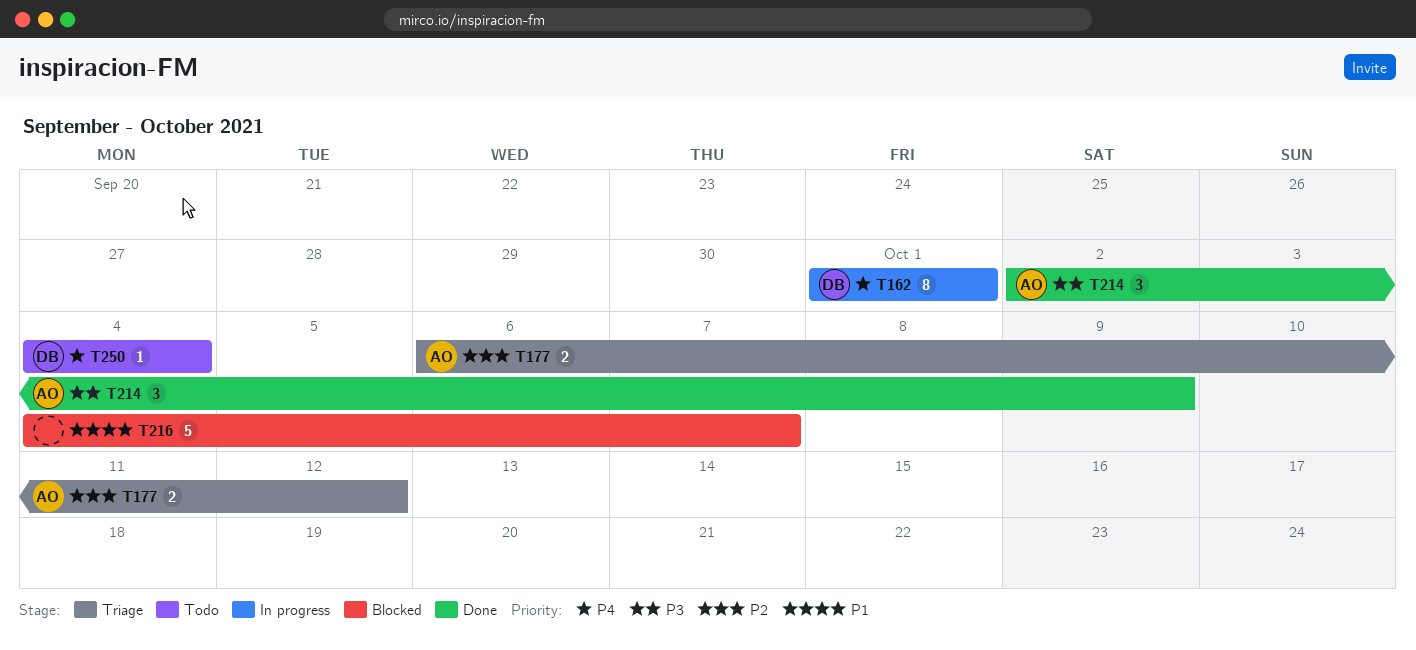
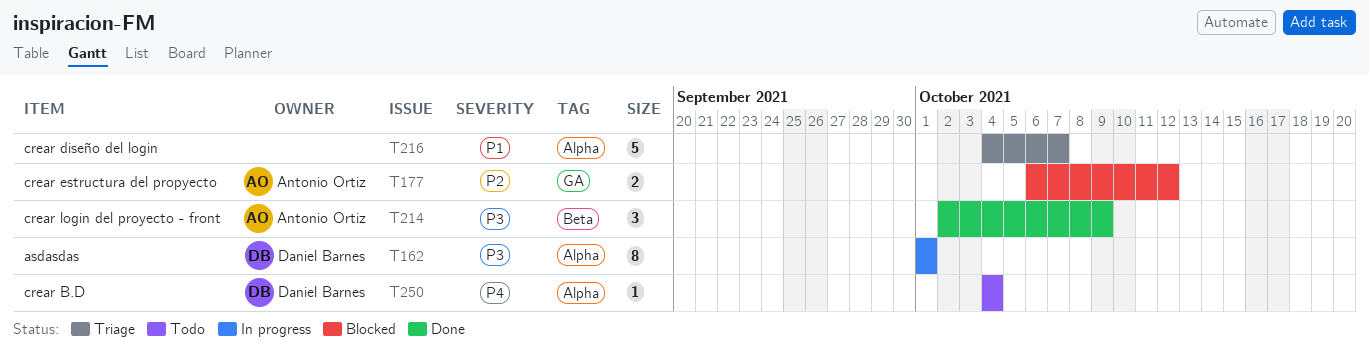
T162, priority: P4 -> P3
T177, status: Triage -> Blocked
T216, status: Blocked -> Triage

